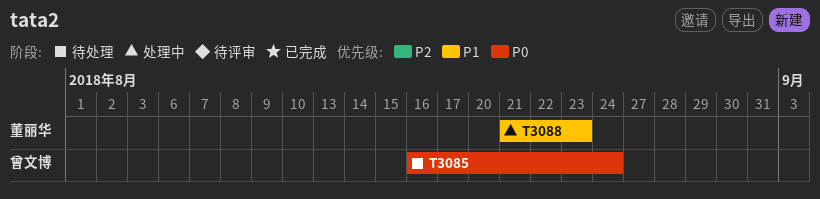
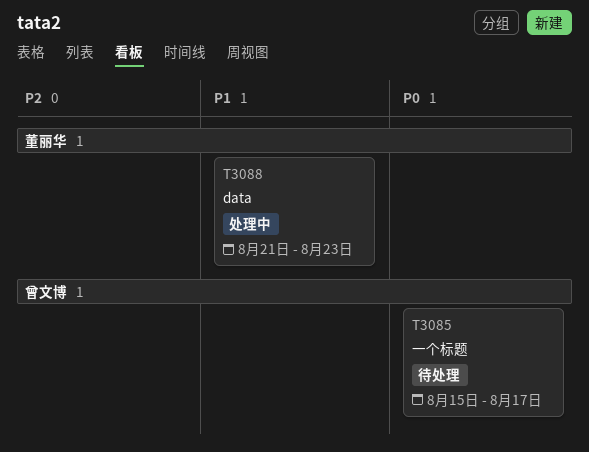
T3085, start: Aug 16 -> Aug 15
T3085, due: Aug 24 -> Aug 17

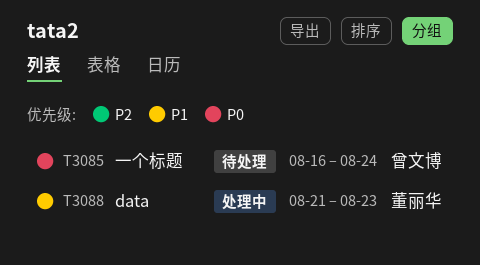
T3085, start: Aug 15 -> Aug 16
T3085, due: Aug 17 -> Aug 24

